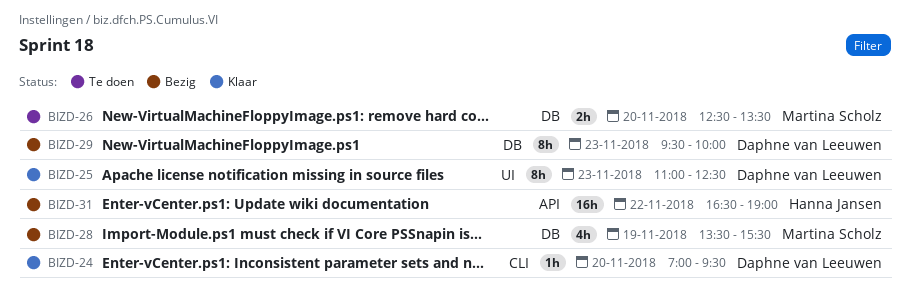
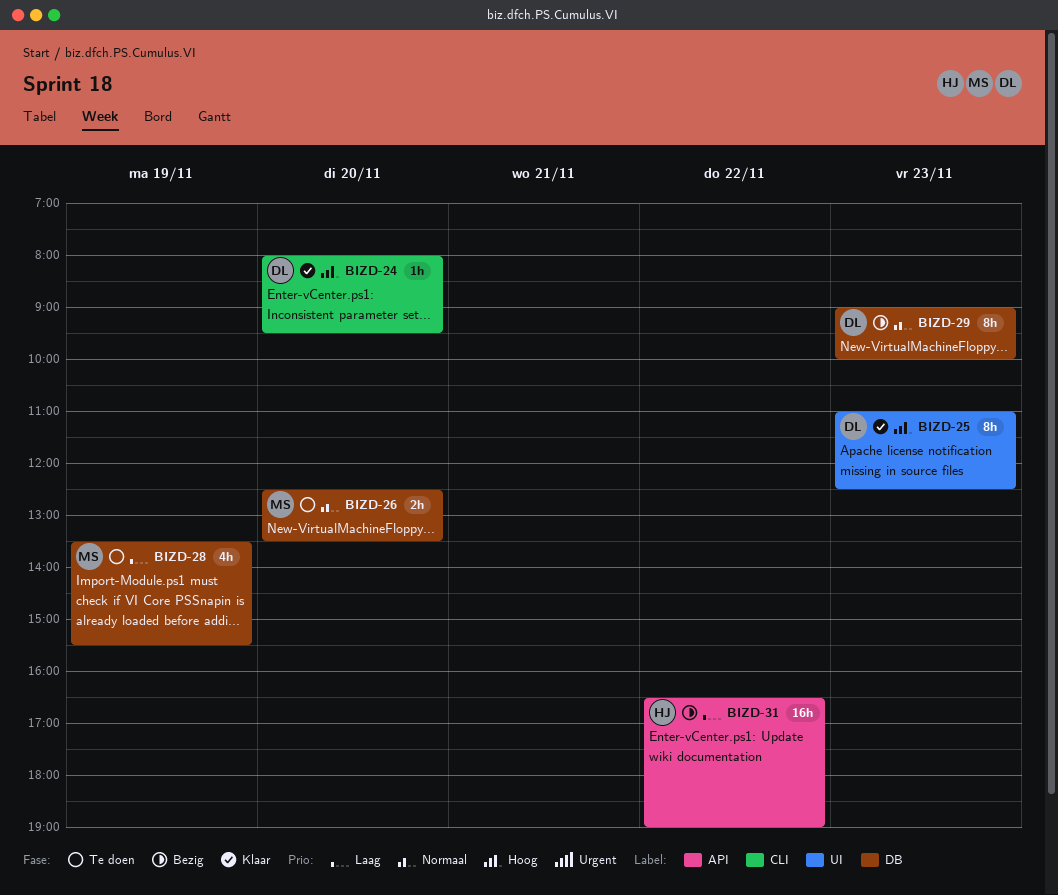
BIZD-24, begins: 07:00 -> 08:00
BIZD-28, status: Bezig -> Te doen
BIZD-29, begins: 09:30 -> 09:00

